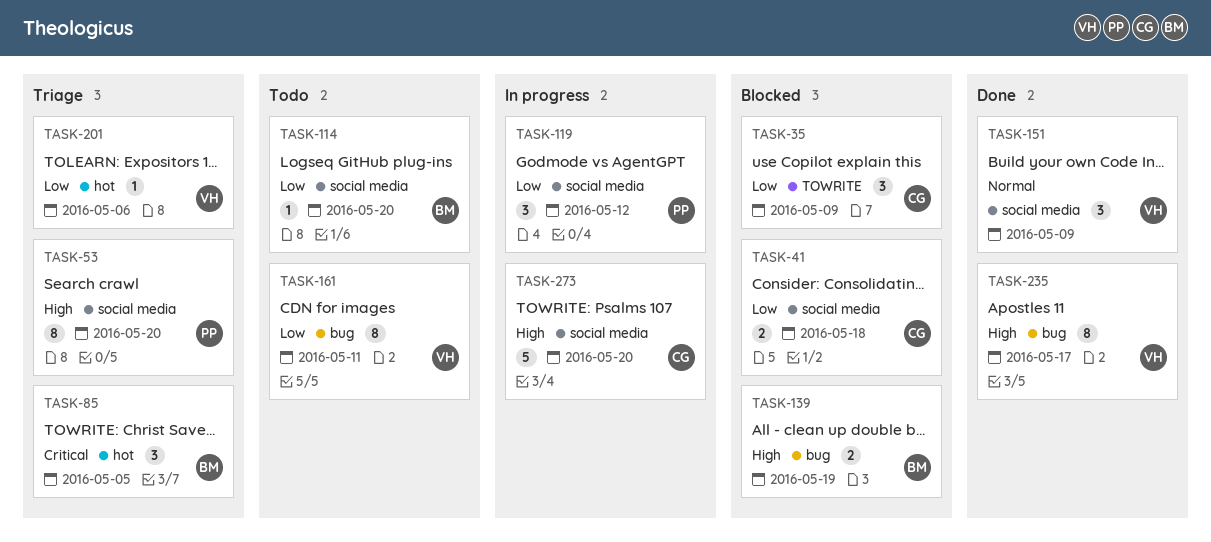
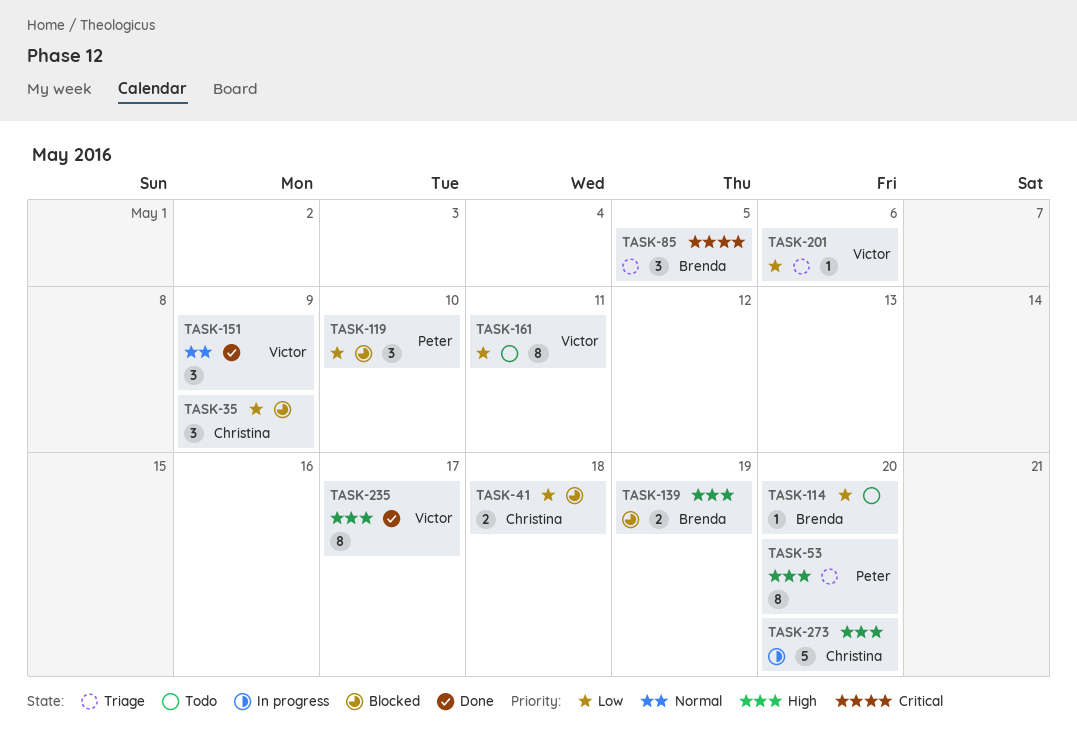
TASK-119, status: In progress -> Blocked
TASK-119, due: May 12 -> May 10

